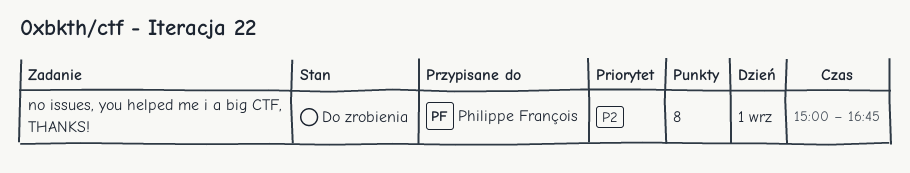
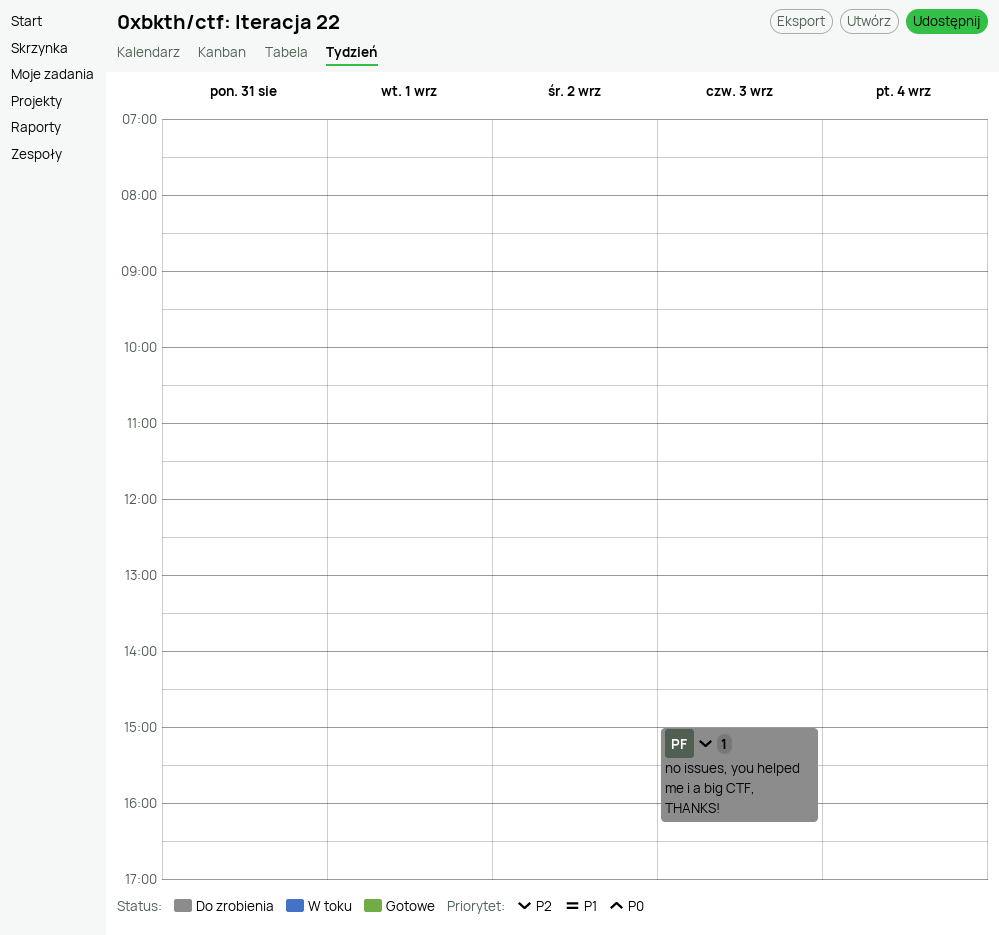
no issues, you helped me i a big CTF, THANKS!, estimate: 8 -> 1
no issues, you helped me i a big CTF, THANKS!, day: Sep 1 -> Sep 3
no issues, you helped me i a big CTF, THANKS!, ends: 16:45 -> 16:15

